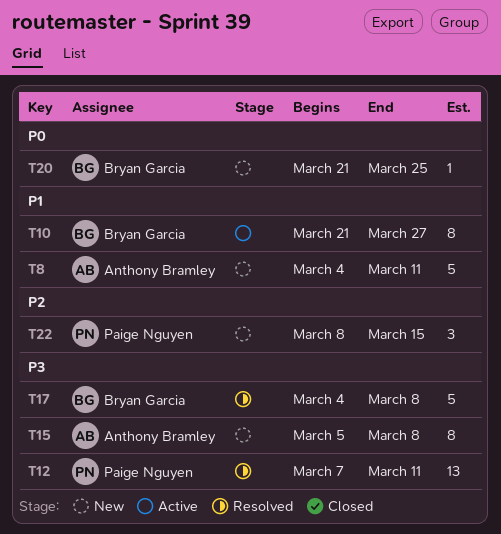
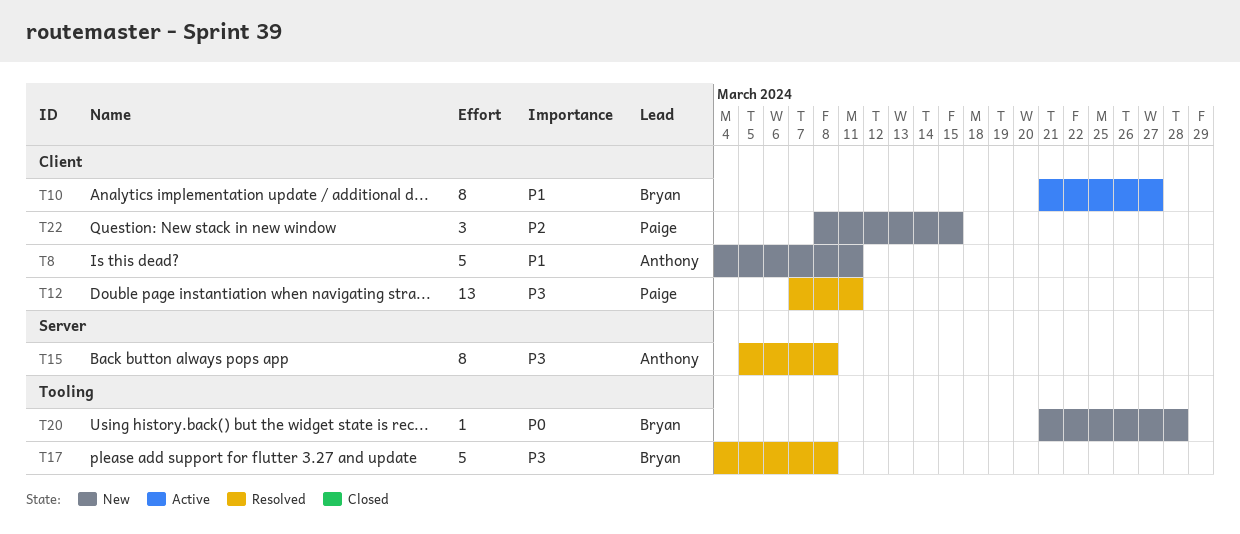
T15, status: New -> Resolved
T20, due: Mar 25 -> Mar 28

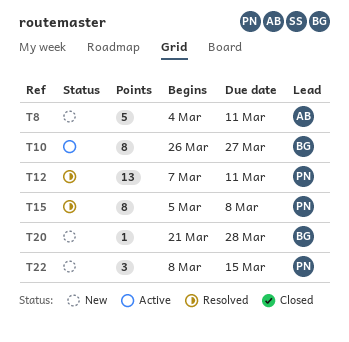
T10, start: Mar 21 -> Mar 26
T15, owner: Anthony -> Paige
T17: present -> none

